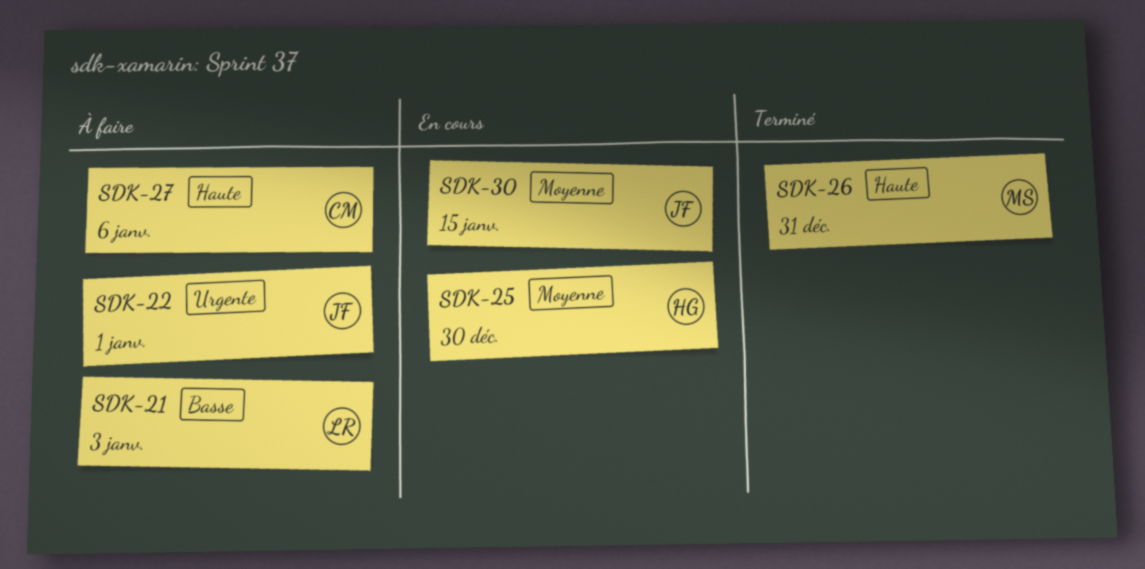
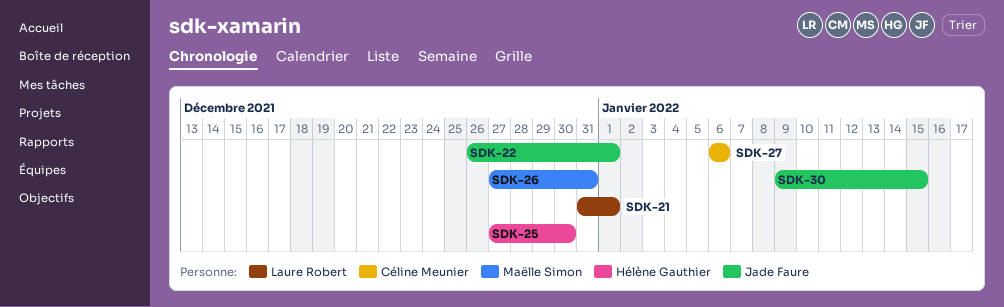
SDK-21, due: Jan 3 -> Jan 1

